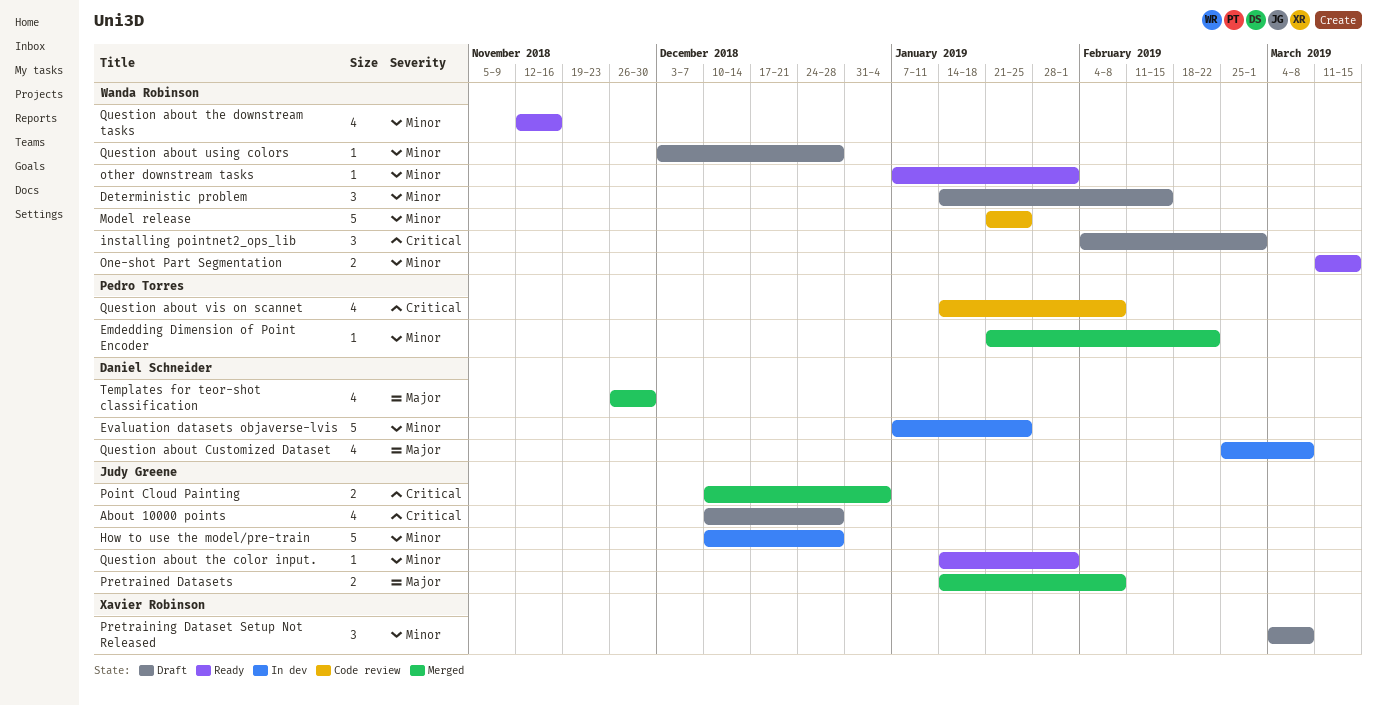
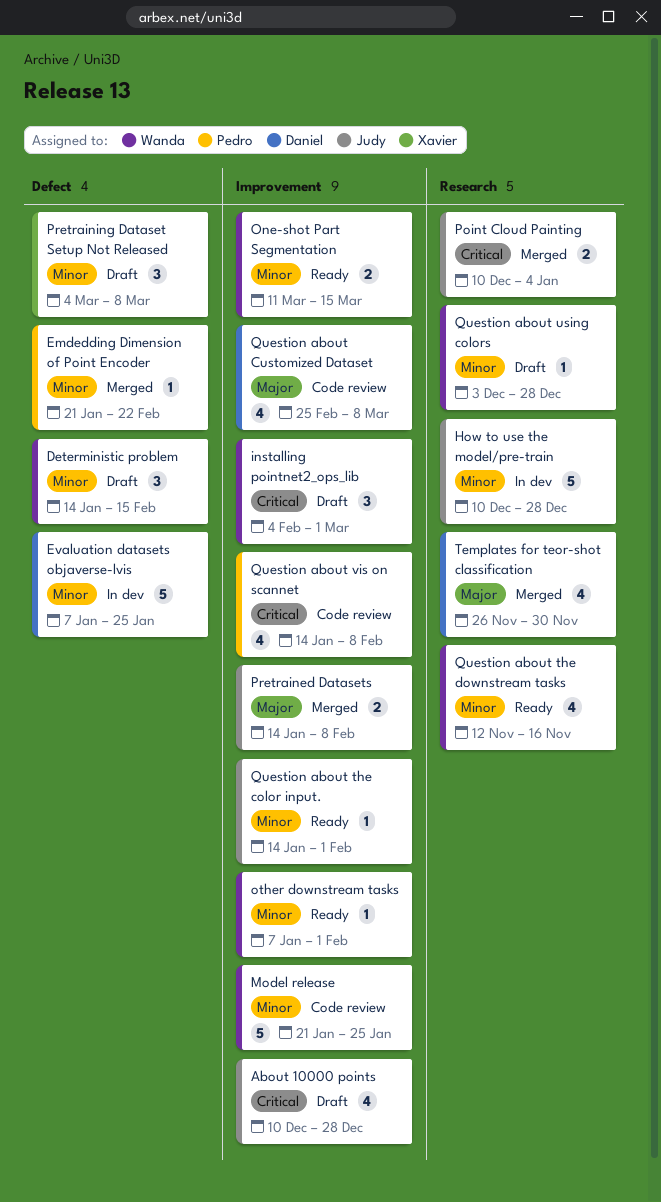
Question about Customized Dataset, status: In dev -> Code review

